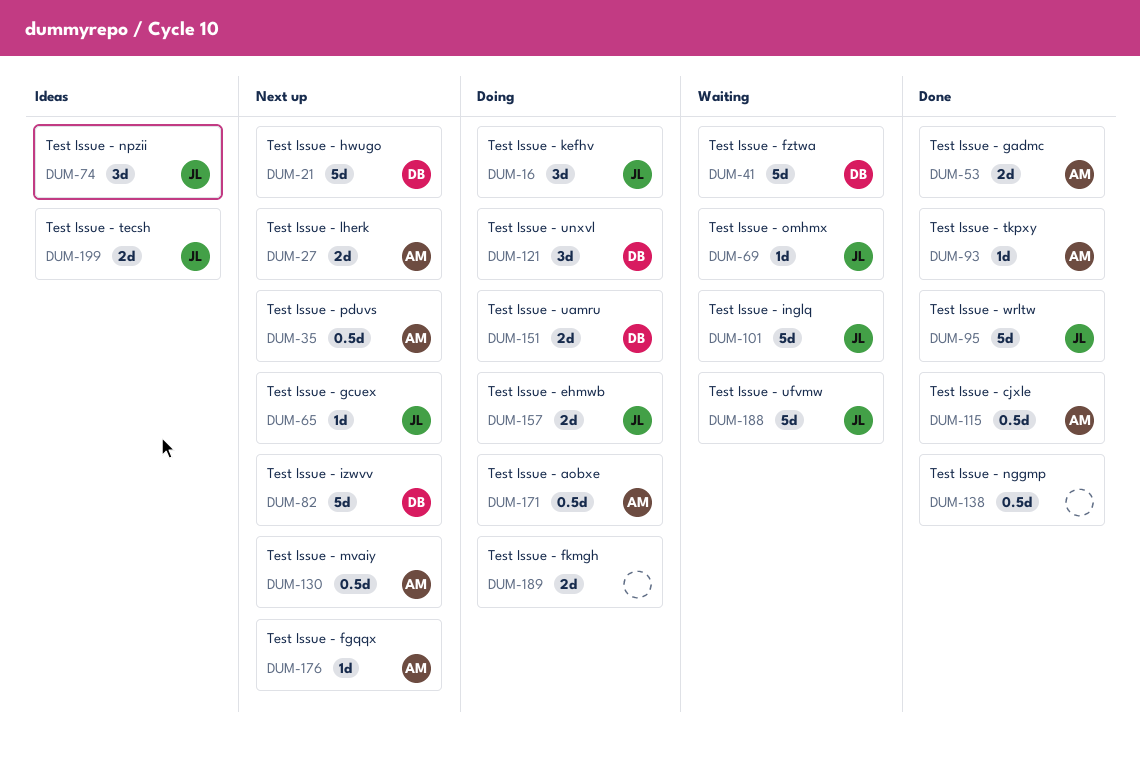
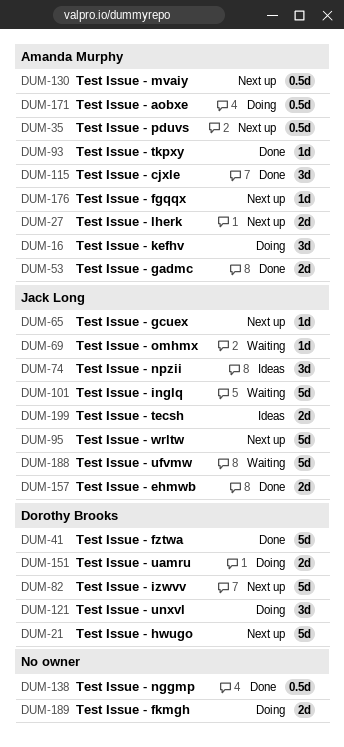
DUM-16, owner: Jack Long -> Amanda Murphy
DUM-41, status: Waiting -> Done
DUM-95, status: Done -> Next up
DUM-115, estimate: 0.5d -> 3d
DUM-157, status: Doing -> Done

